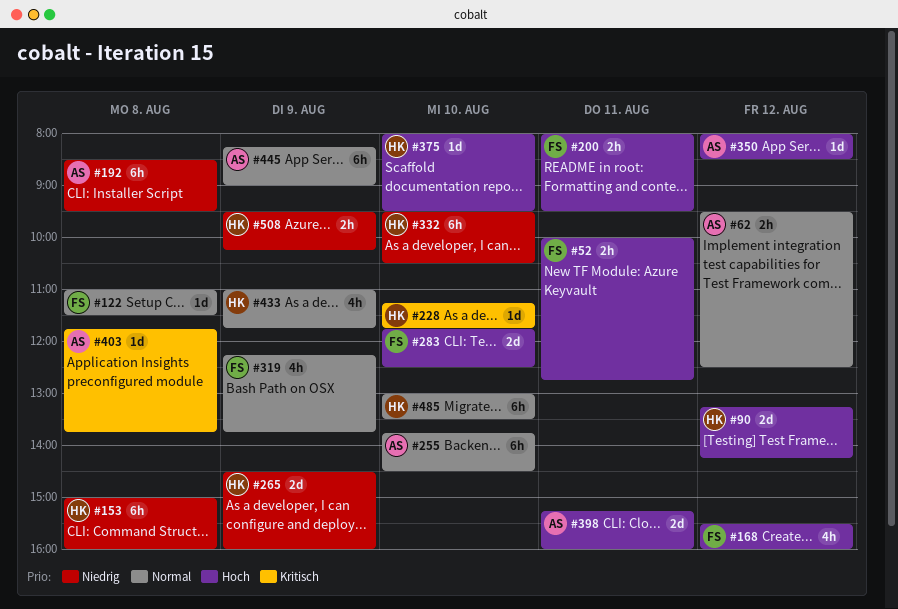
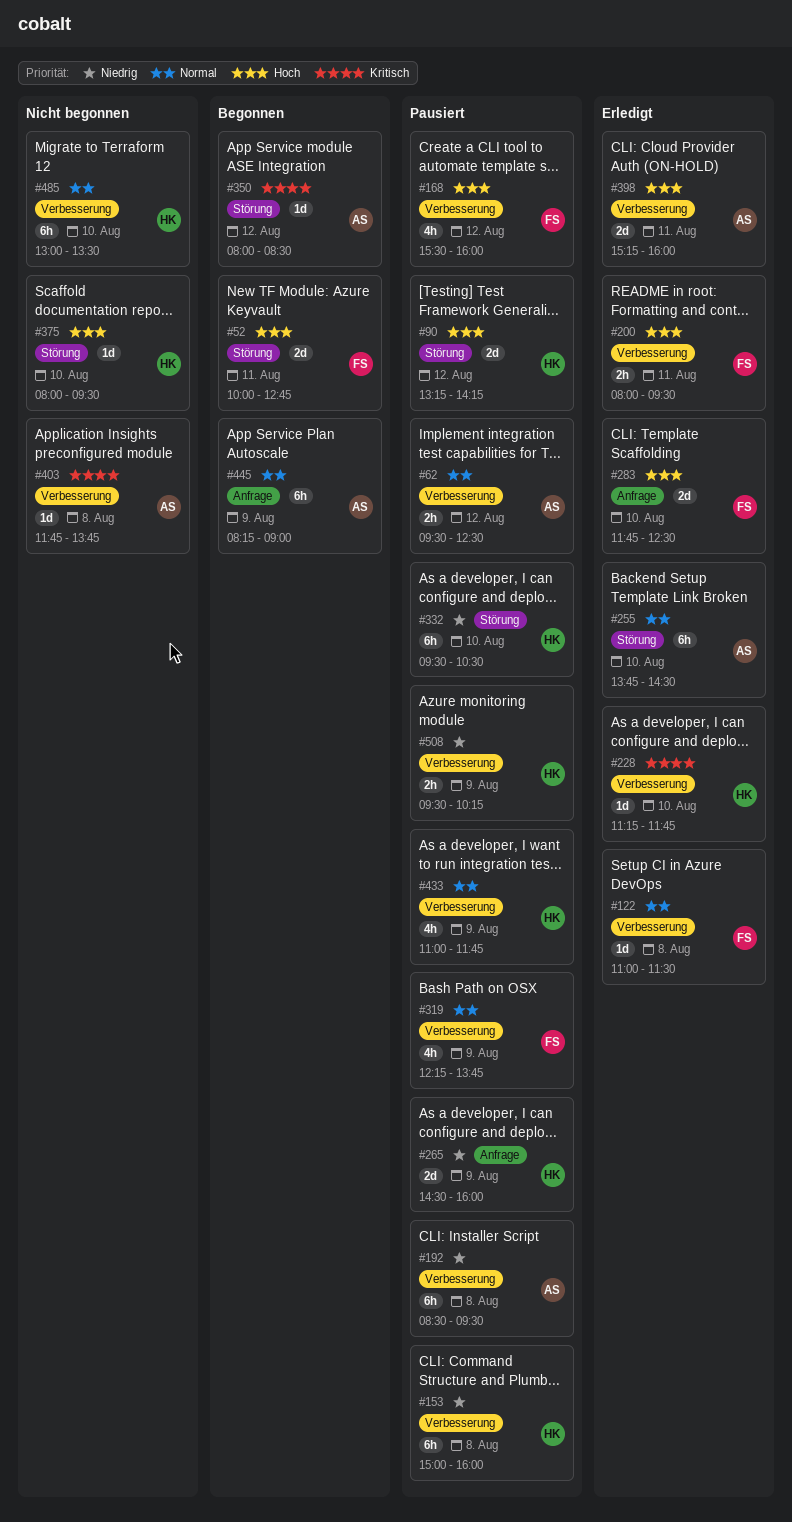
#52, estimate: 2h -> 2d
#350, priority: Hoch -> Kritisch

